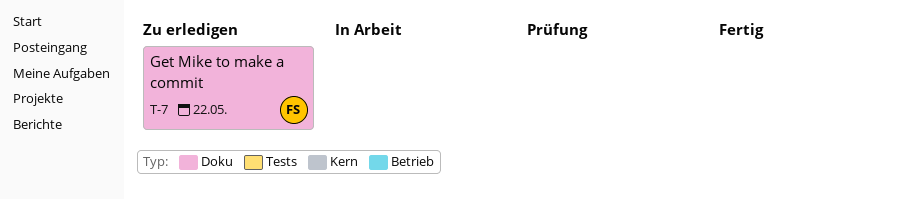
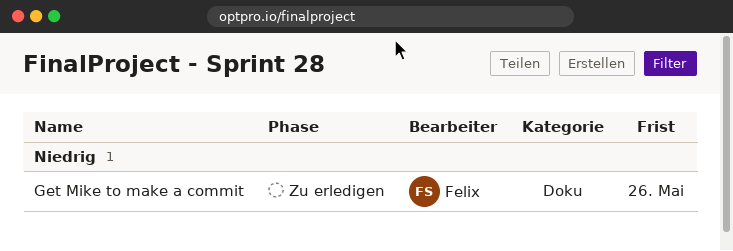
Get Mike to make a commit, due: May 22 -> May 26

